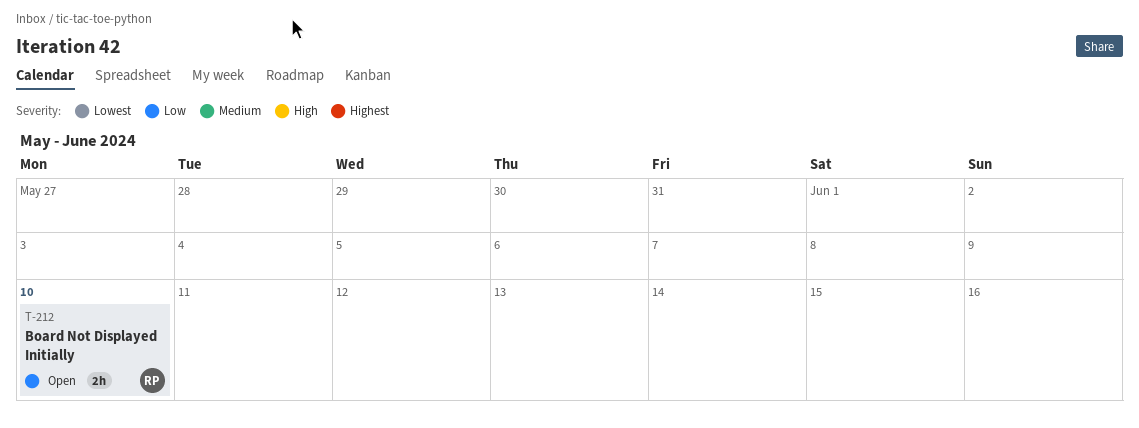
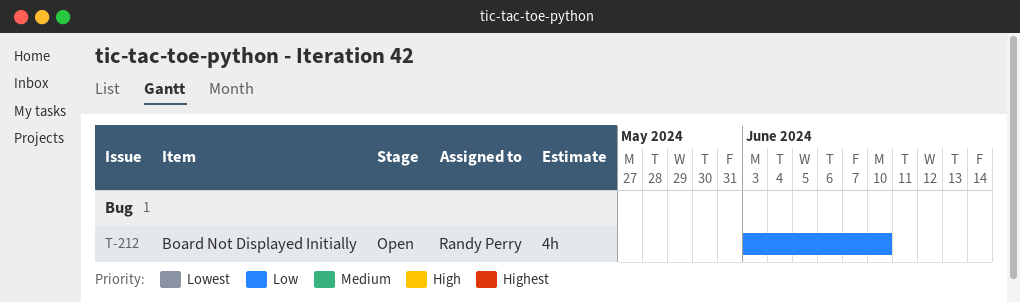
T-212, estimate: 2h -> 4h

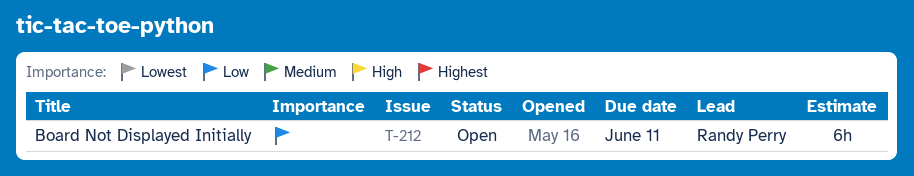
T-212, estimate: 4h -> 6h
T-212, due: Jun 10 -> Jun 11

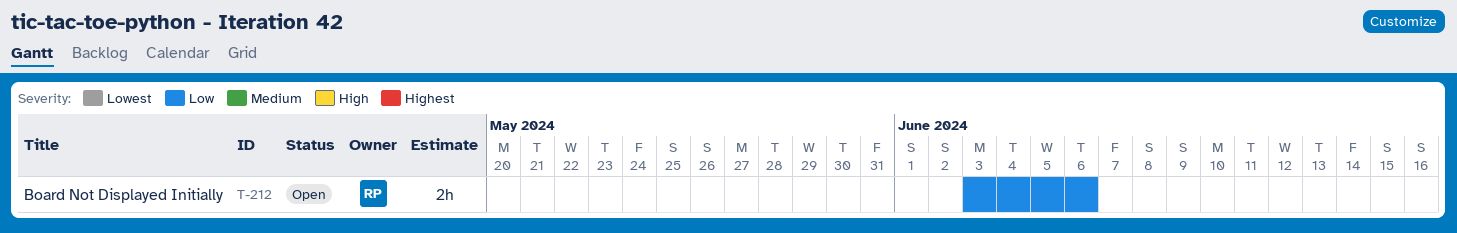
T-212, estimate: 6h -> 2h
T-212, due: Jun 11 -> Jun 6

